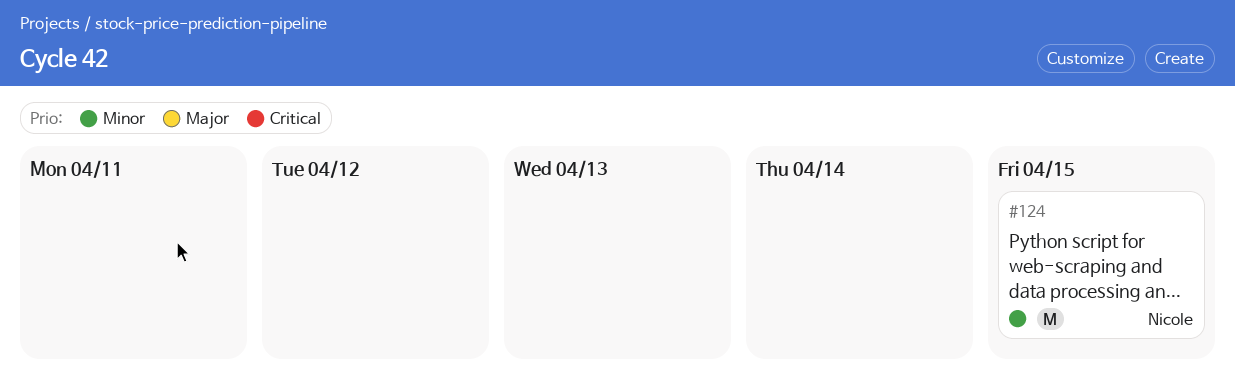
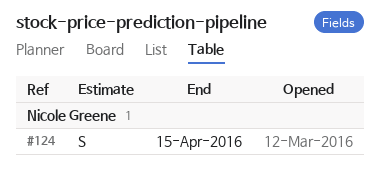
#124, estimate: M -> S

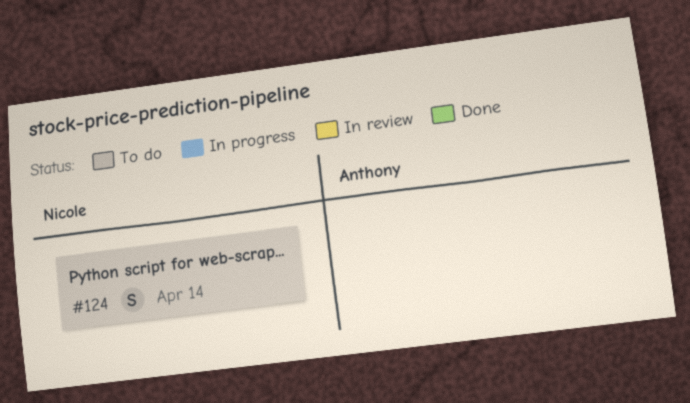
#124, due: Apr 15 -> Apr 14

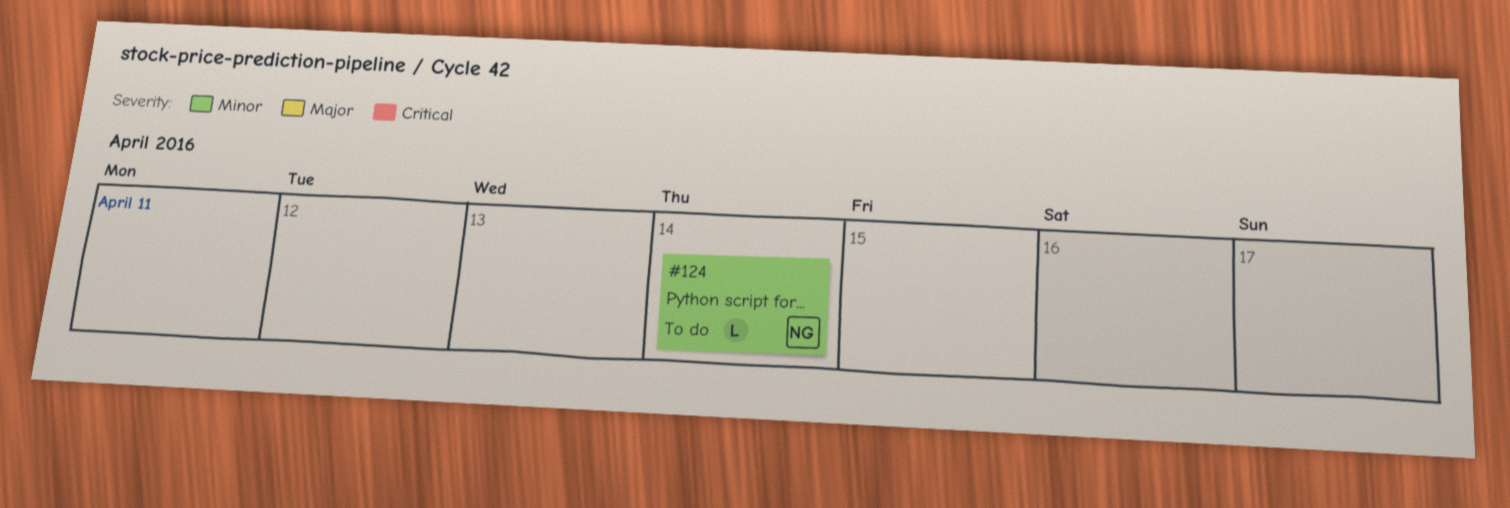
#124, estimate: S -> L

